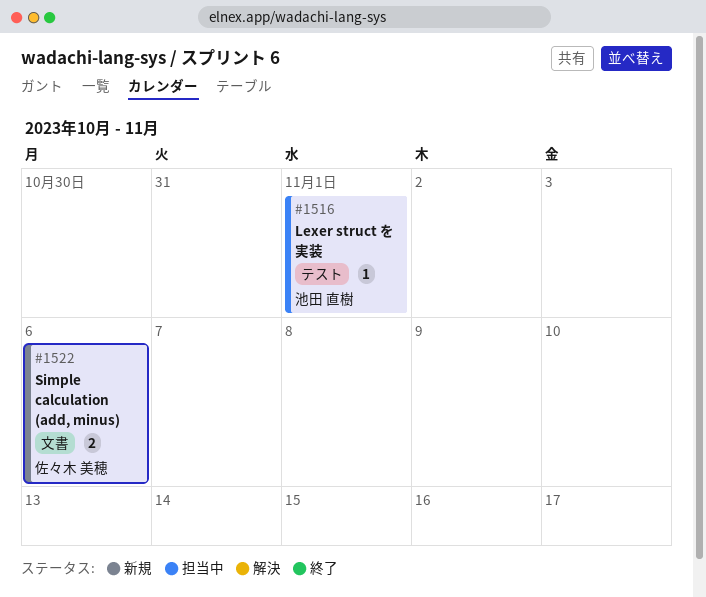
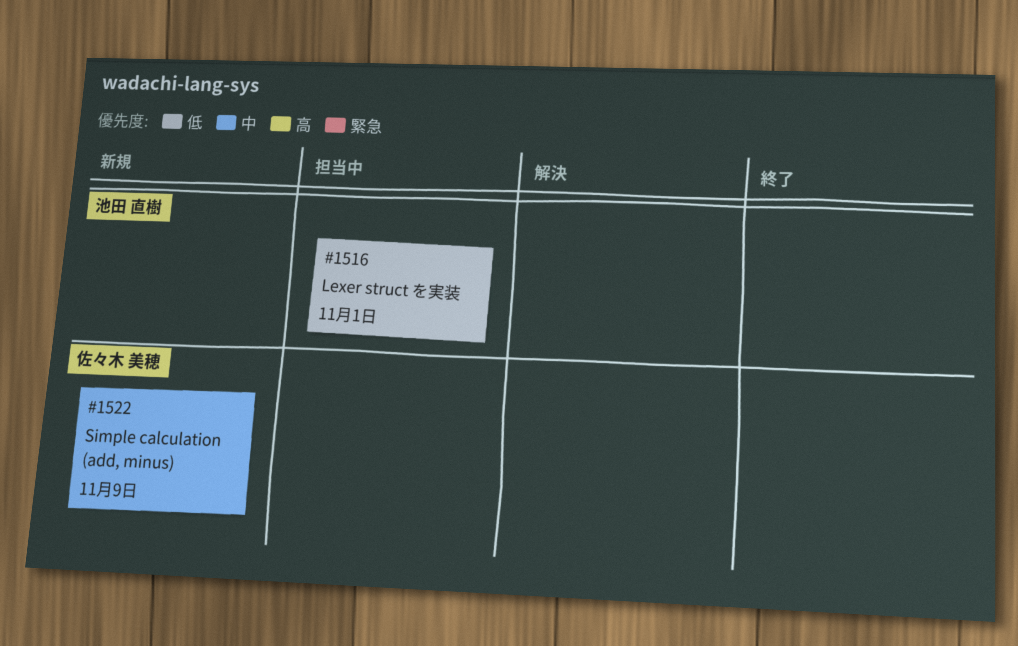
#1522, due: Nov 6 -> Nov 9

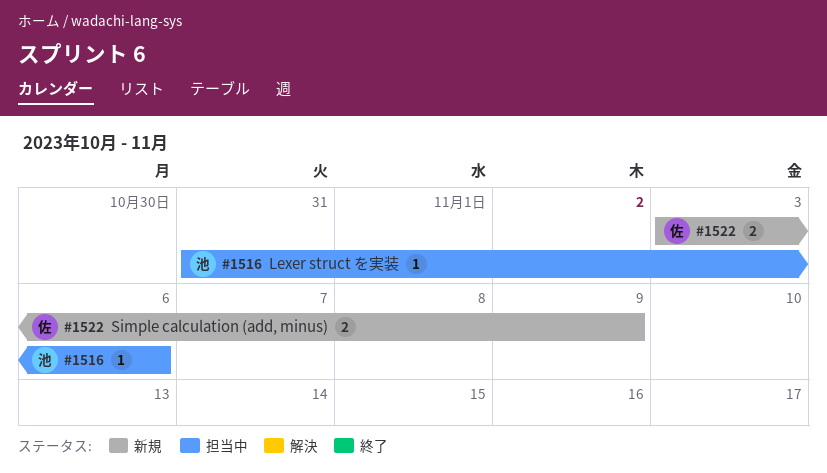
#1516, due: Nov 1 -> Nov 6

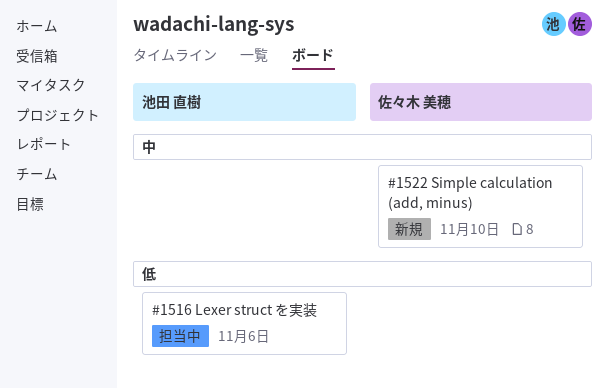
#1522, due: Nov 9 -> Nov 10

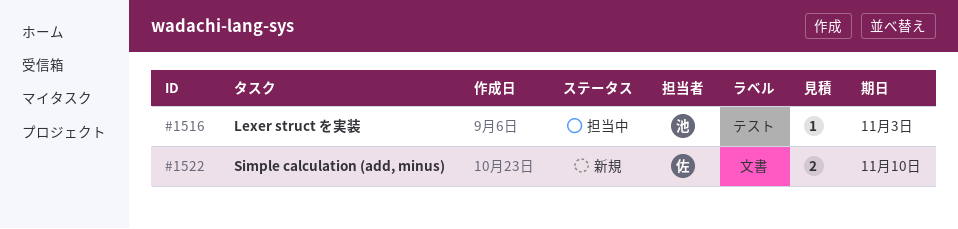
#1516, due: Nov 6 -> Nov 3

